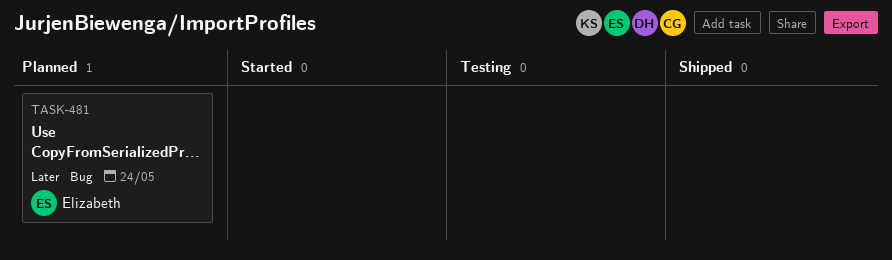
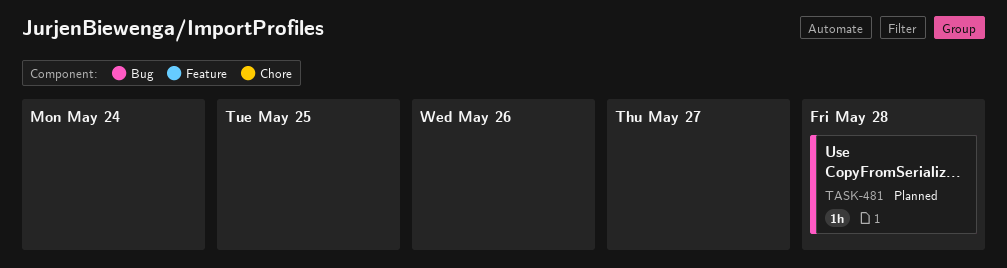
TASK-481, due: May 24 -> May 28

